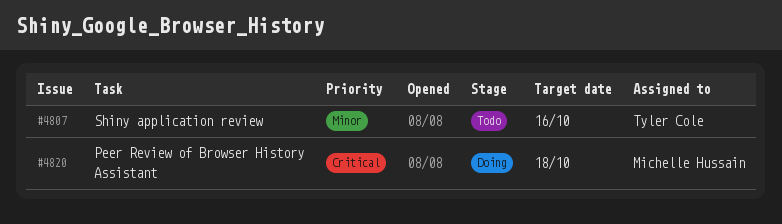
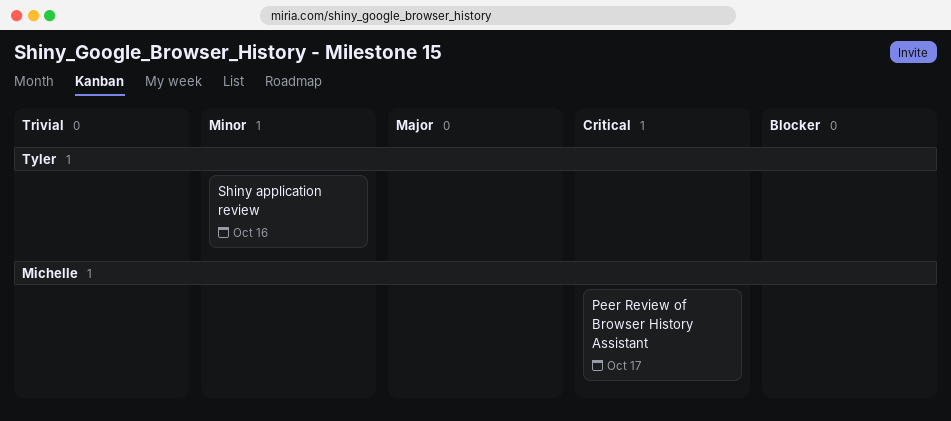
Peer Review of Browser History Assistant, due: Oct 18 -> Oct 17

